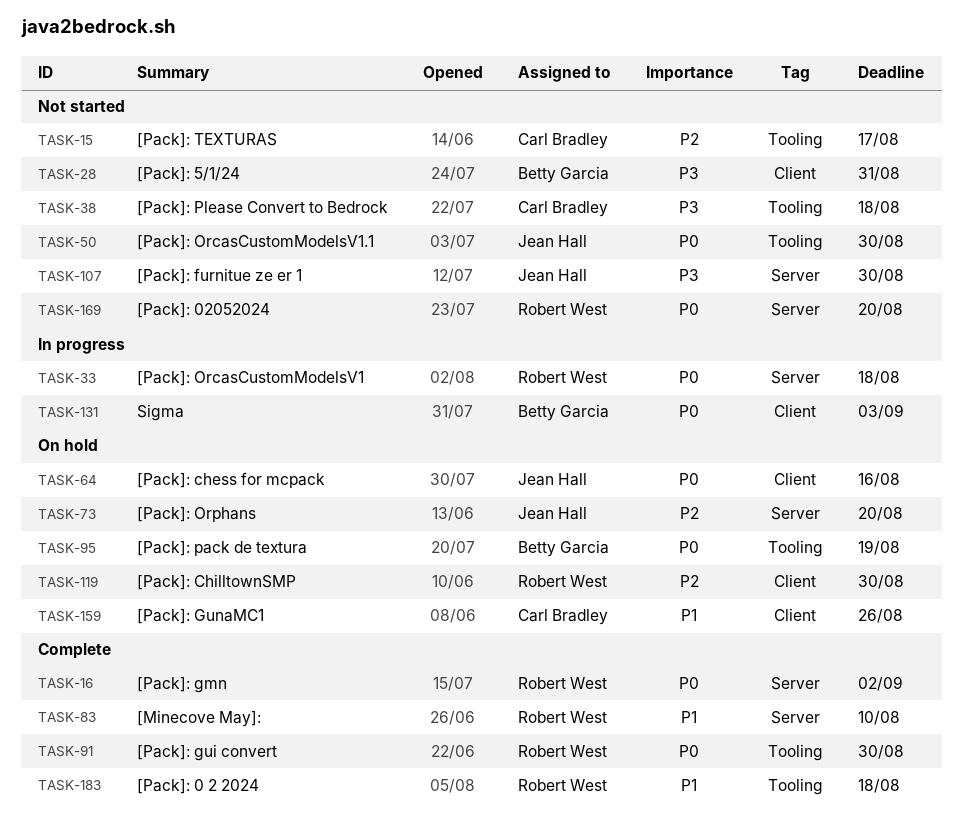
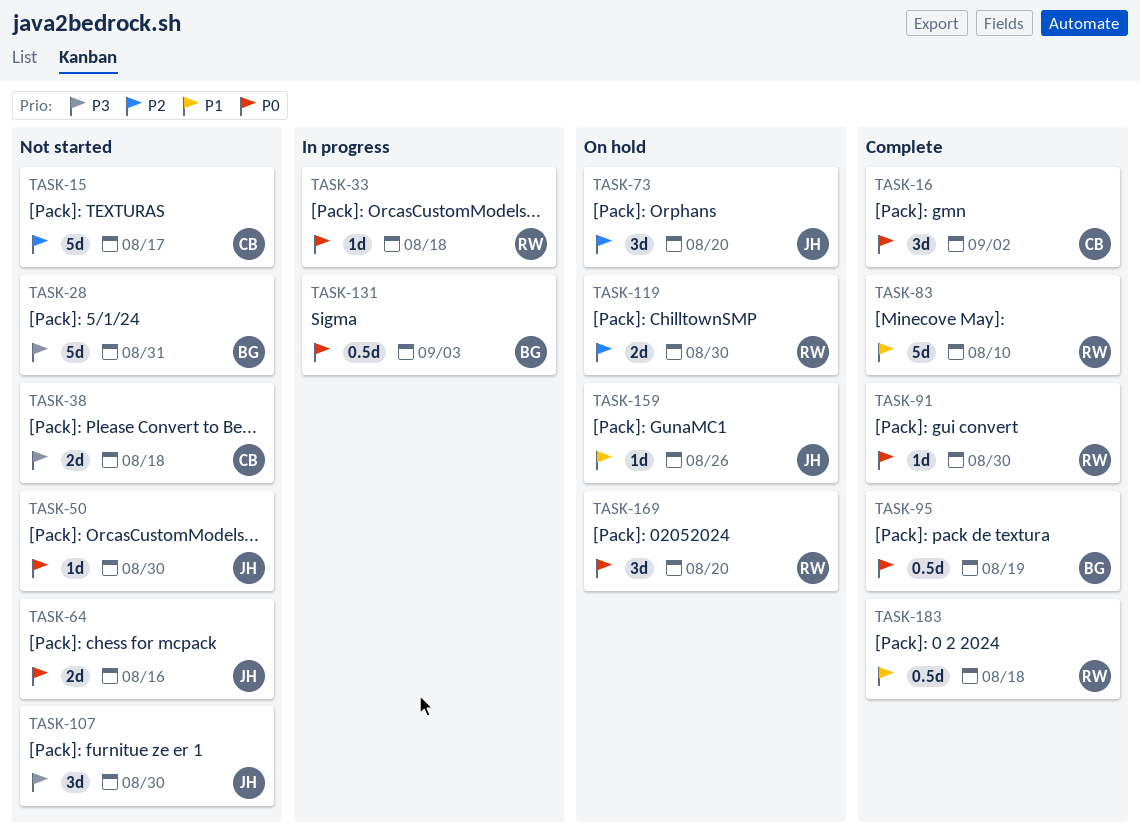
TASK-16, owner: Robert West -> Carl Bradley
TASK-64, status: On hold -> Not started
TASK-95, status: On hold -> Complete
TASK-159, owner: Carl Bradley -> Jean Hall
TASK-169, status: Not started -> On hold

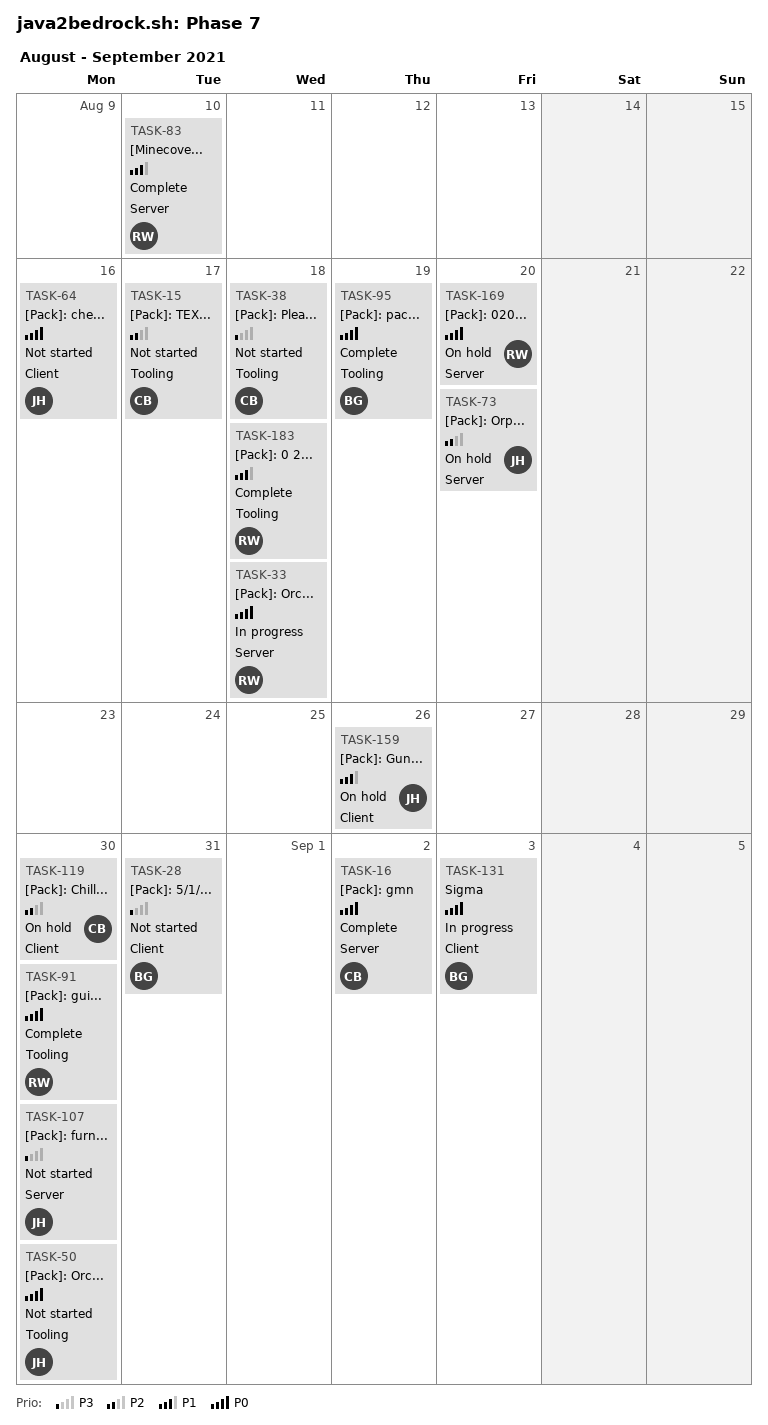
TASK-119, owner: RW -> CB

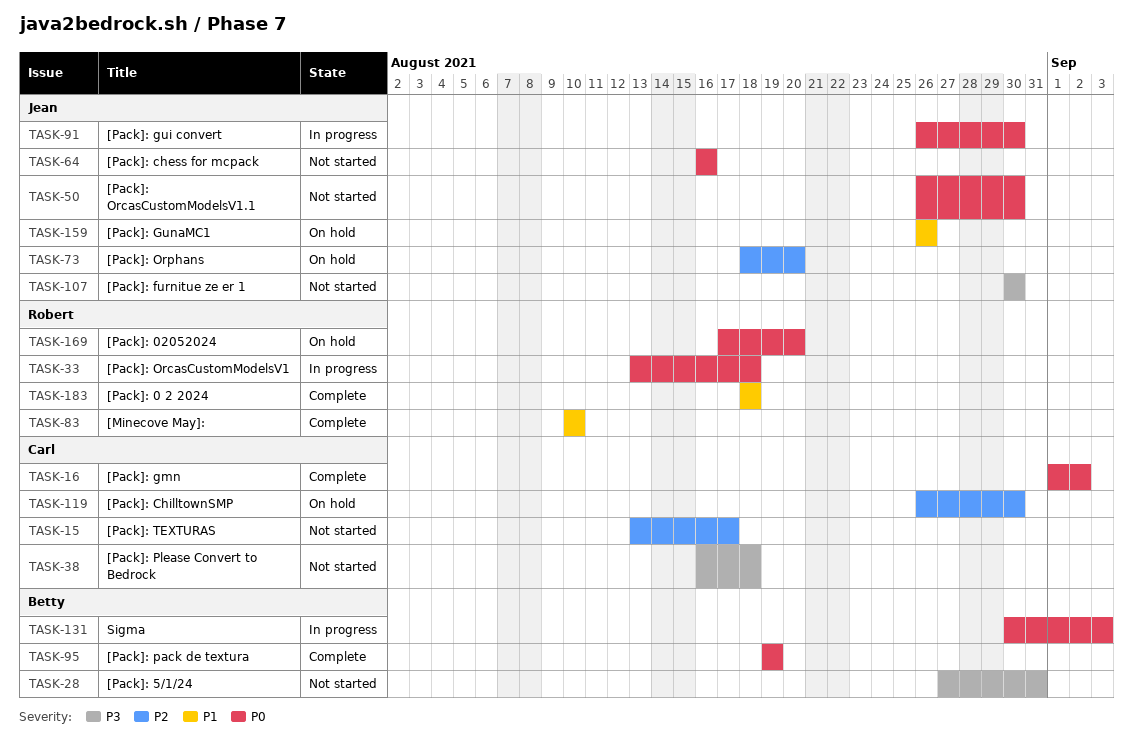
TASK-91, status: Complete -> In progress
TASK-91, owner: Robert -> Jean

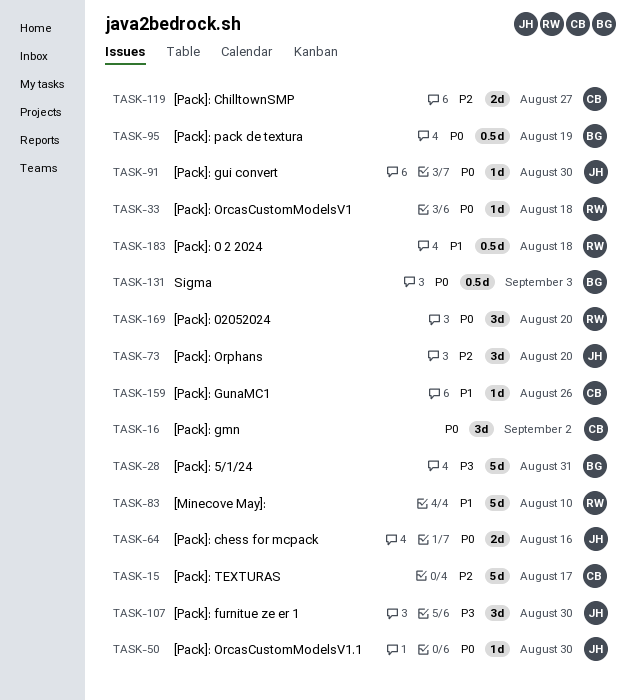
TASK-38: present -> none
TASK-119, due: Aug 30 -> Aug 27
TASK-159, owner: Jean -> Carl

